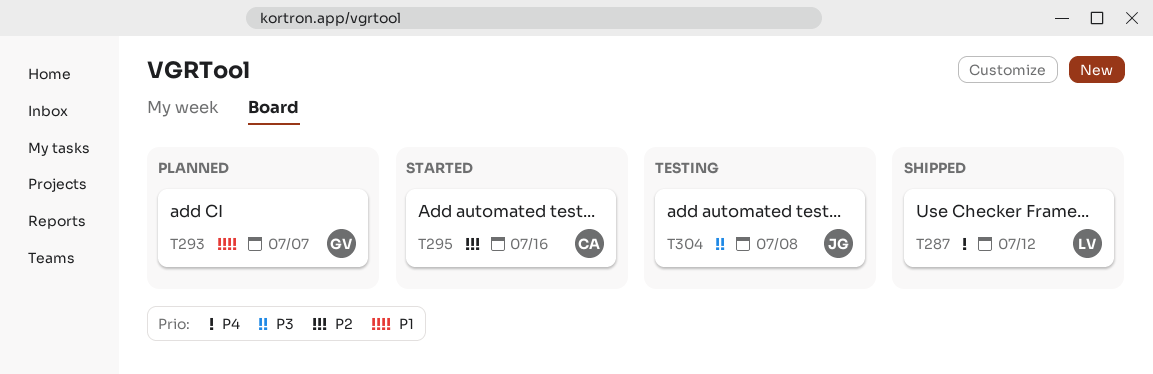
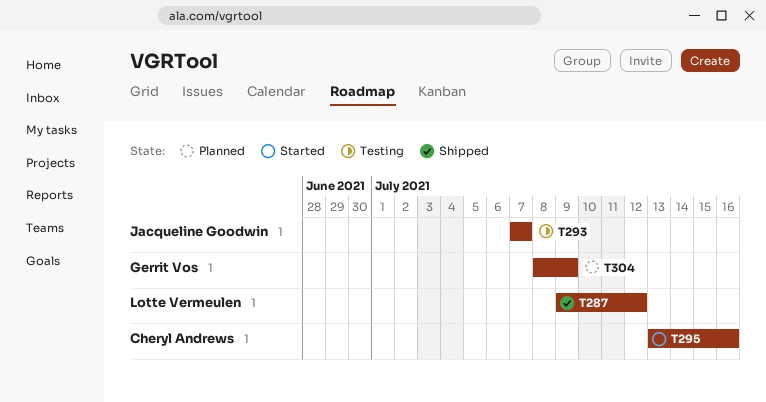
T293, status: Planned -> Testing
T293, owner: Gerrit Vos -> Jacqueline Goodwin
T304, status: Testing -> Planned
T304, owner: Jacqueline Goodwin -> Gerrit Vos
T304, due: Jul 8 -> Jul 9

